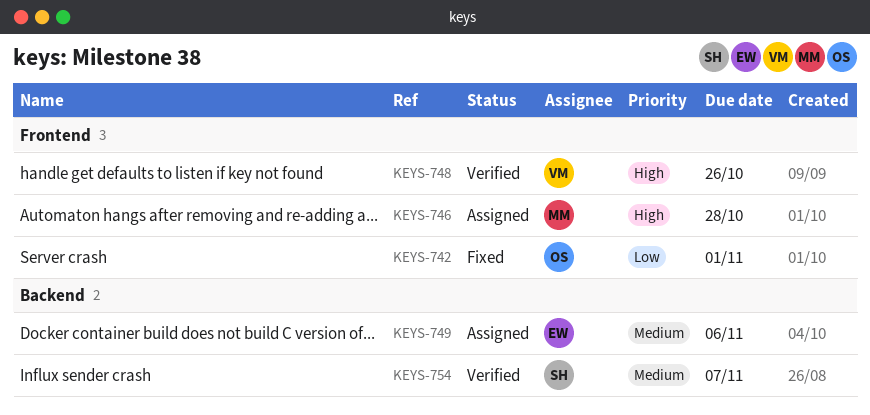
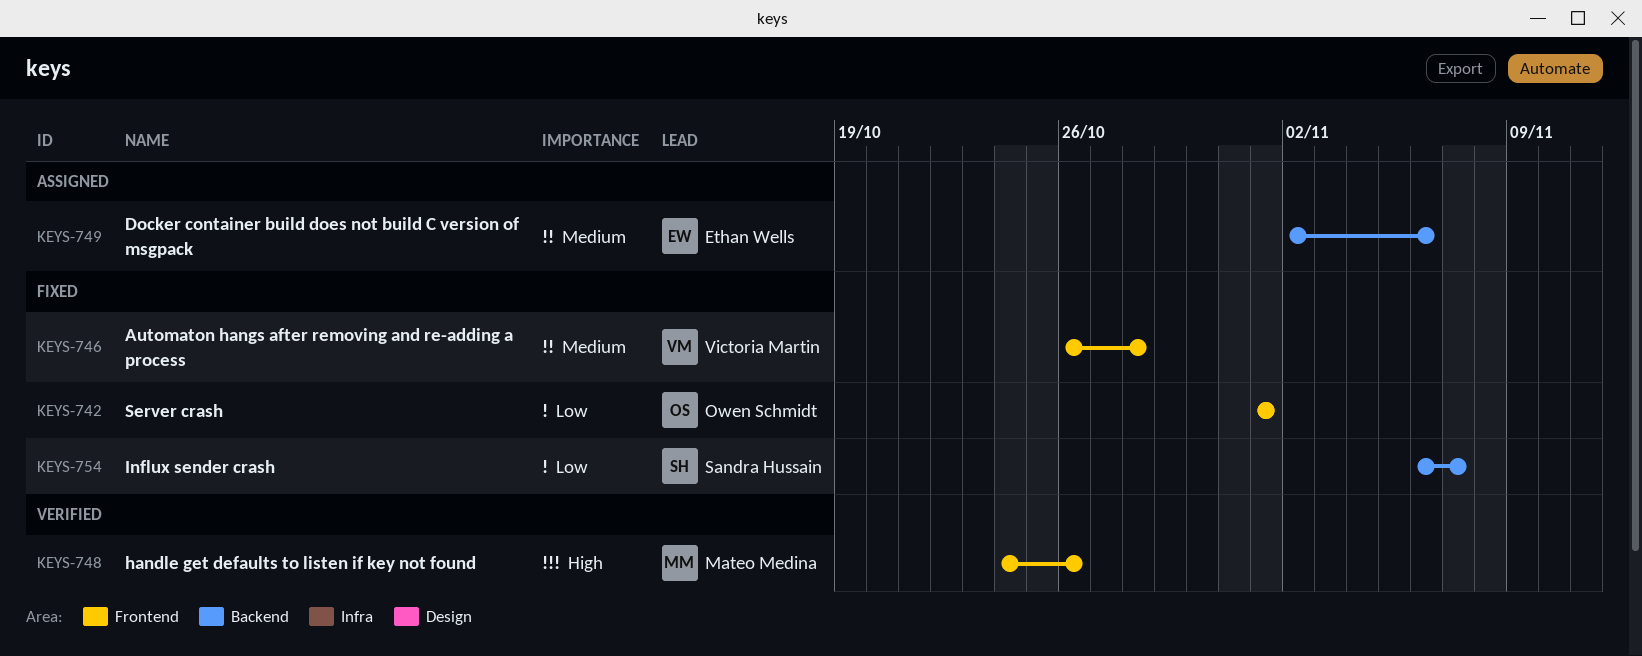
KEYS-746, status: Assigned -> Fixed
KEYS-746, owner: Mateo Medina -> Victoria Martin
KEYS-746, priority: High -> Medium
KEYS-748, owner: Victoria Martin -> Mateo Medina
KEYS-754, status: Verified -> Fixed
KEYS-754, priority: Medium -> Low

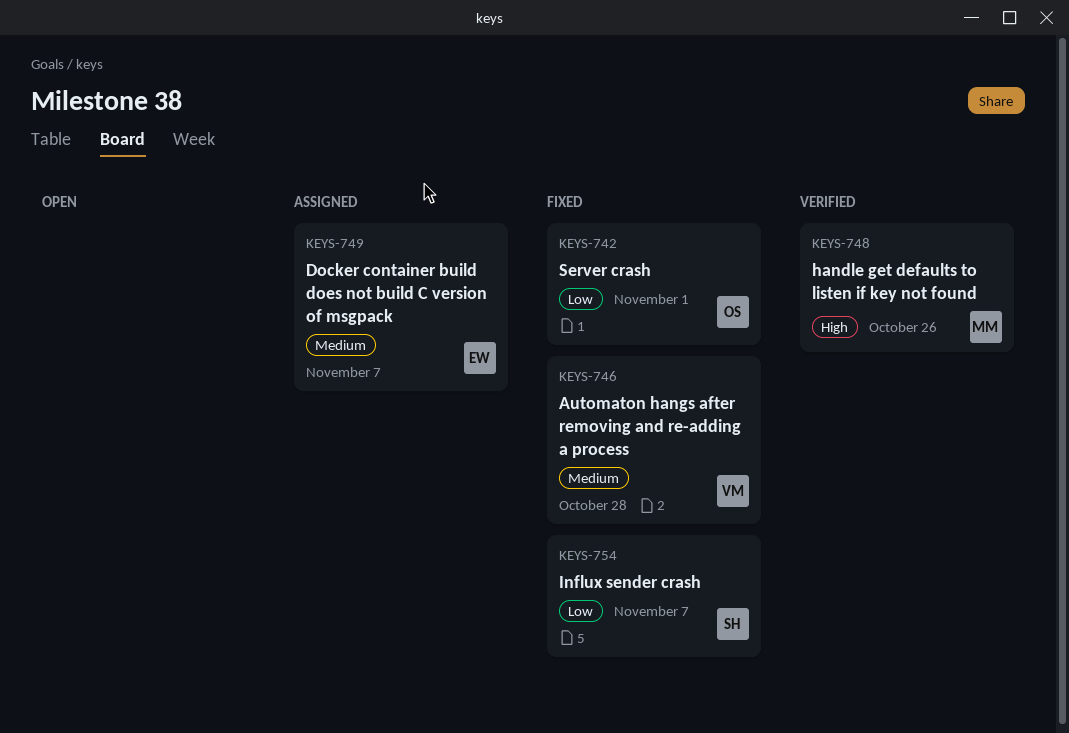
KEYS-749, due: Nov 6 -> Nov 7

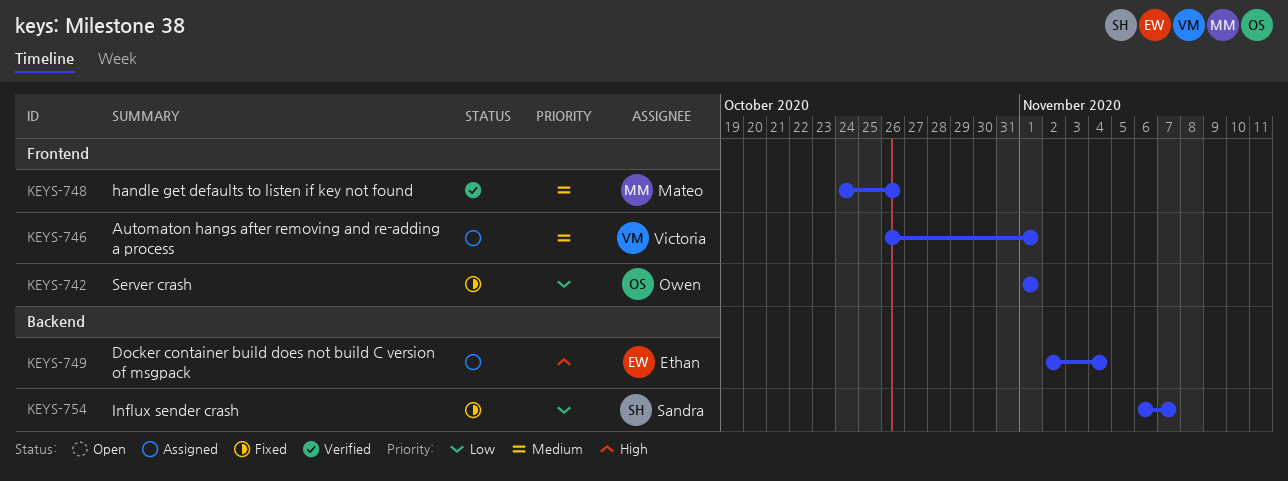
KEYS-746, status: Fixed -> Assigned
KEYS-746, due: Oct 28 -> Nov 1
KEYS-748, priority: High -> Medium
KEYS-749, priority: Medium -> High
KEYS-749, due: Nov 7 -> Nov 4

